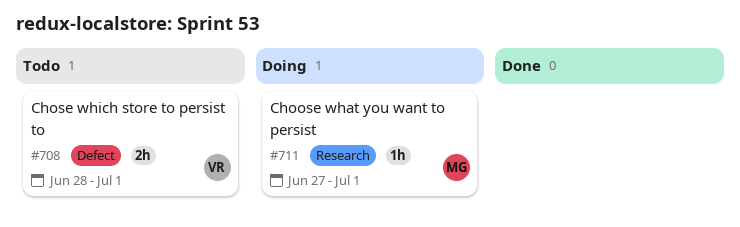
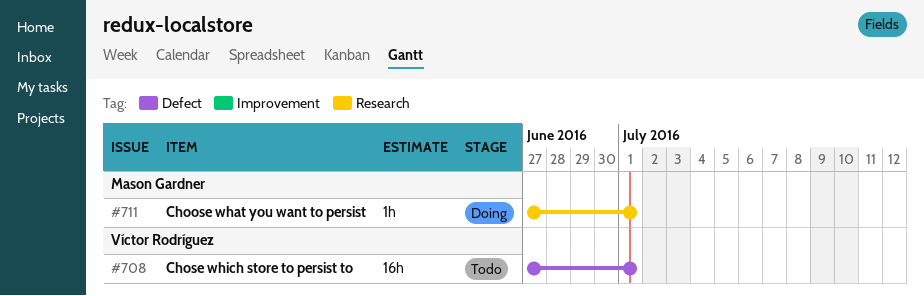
#708, estimate: 2h -> 16h
#708, start: Jun 28 -> Jun 27

